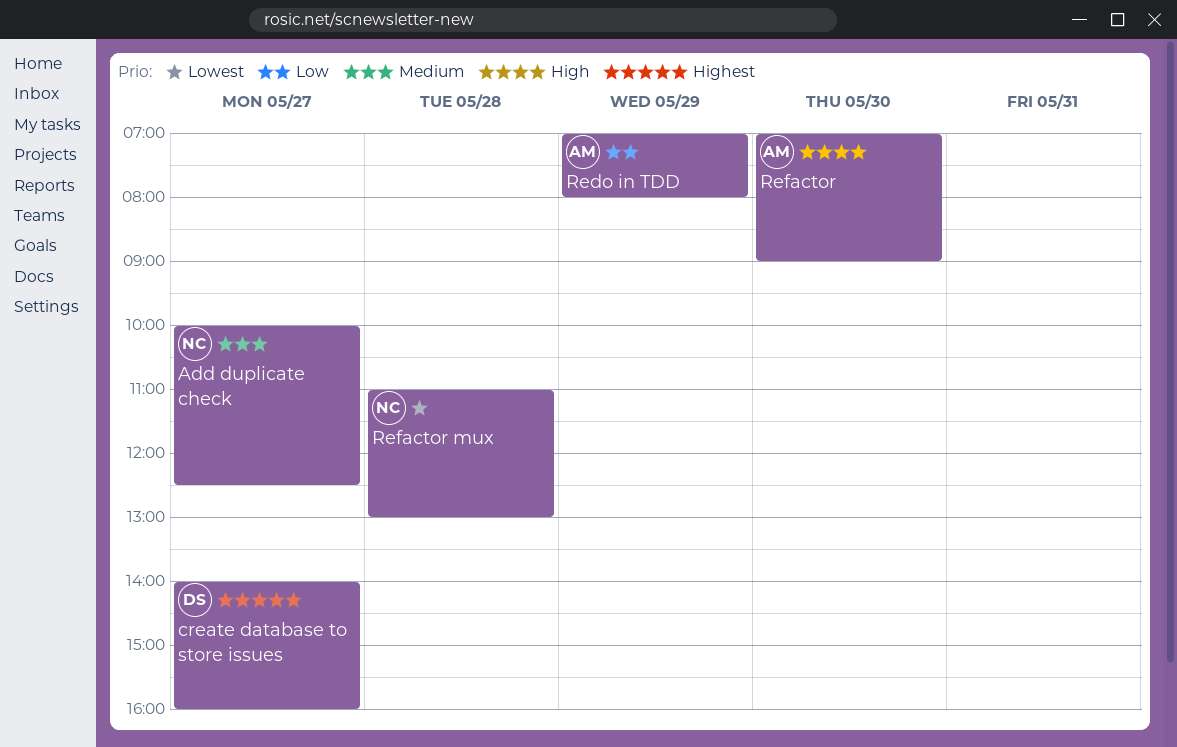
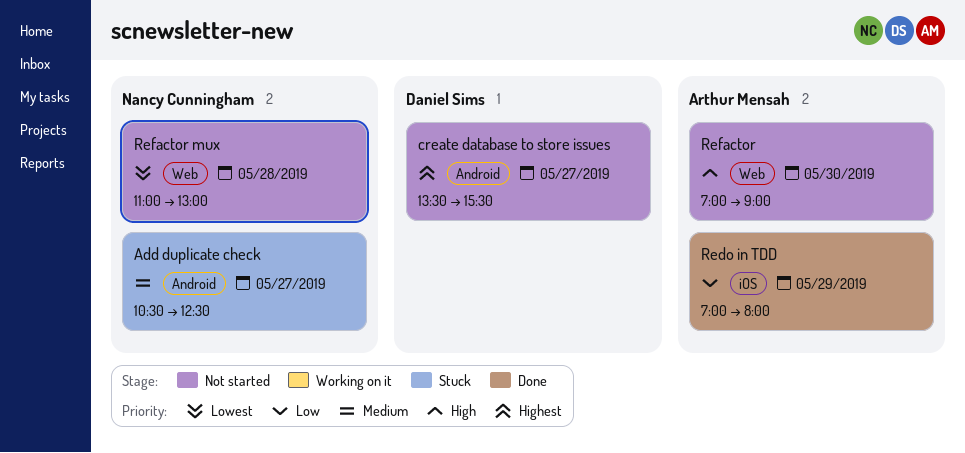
Add duplicate check, begins: 10:00 -> 10:30
create database to store issues, begins: 14:00 -> 13:30
create database to store issues, ends: 16:00 -> 15:30

